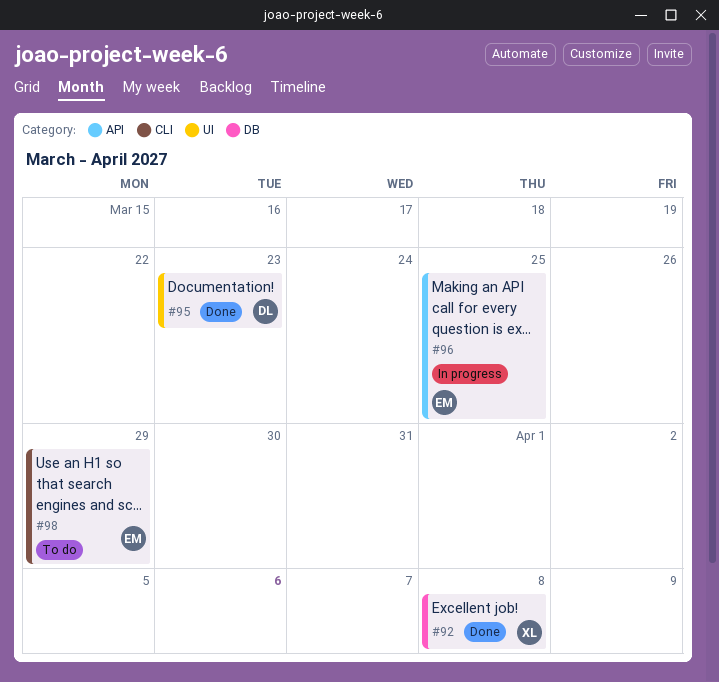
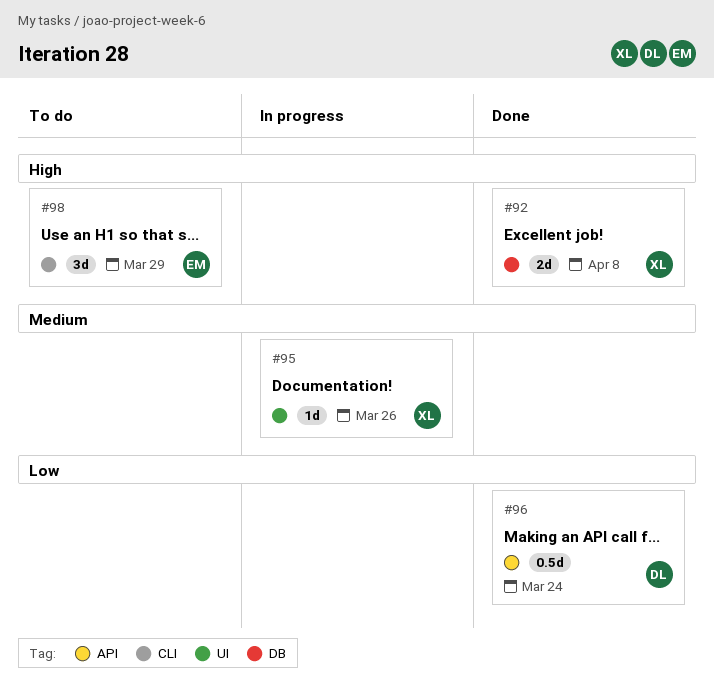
#95, status: Done -> In progress
#95, owner: DL -> XL
#95, due: Mar 23 -> Mar 26
#96, status: In progress -> Done
#96, owner: EM -> DL
#96, due: Mar 25 -> Mar 24

